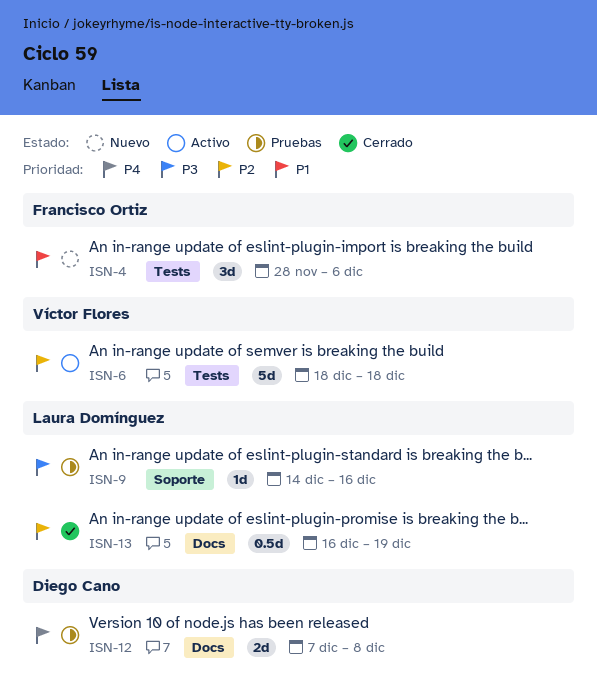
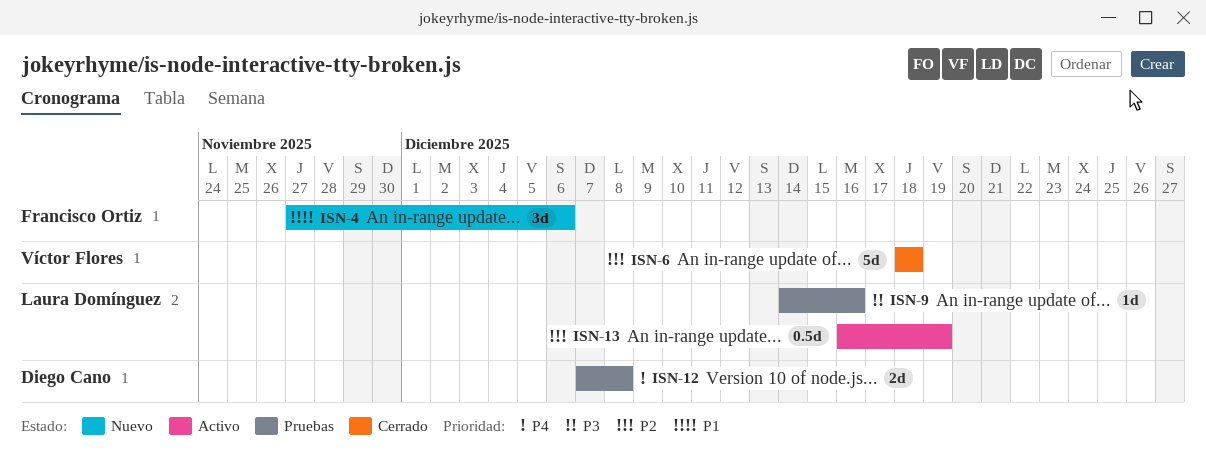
ISN-4, start: Nov 28 -> Nov 27
ISN-6, status: Activo -> Cerrado
ISN-13, status: Cerrado -> Activo

